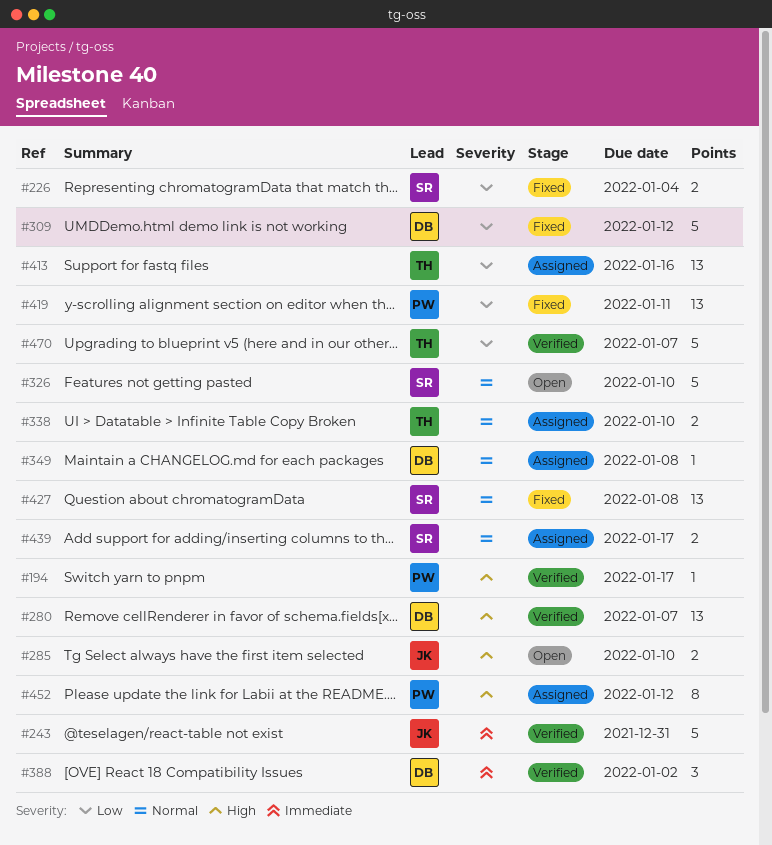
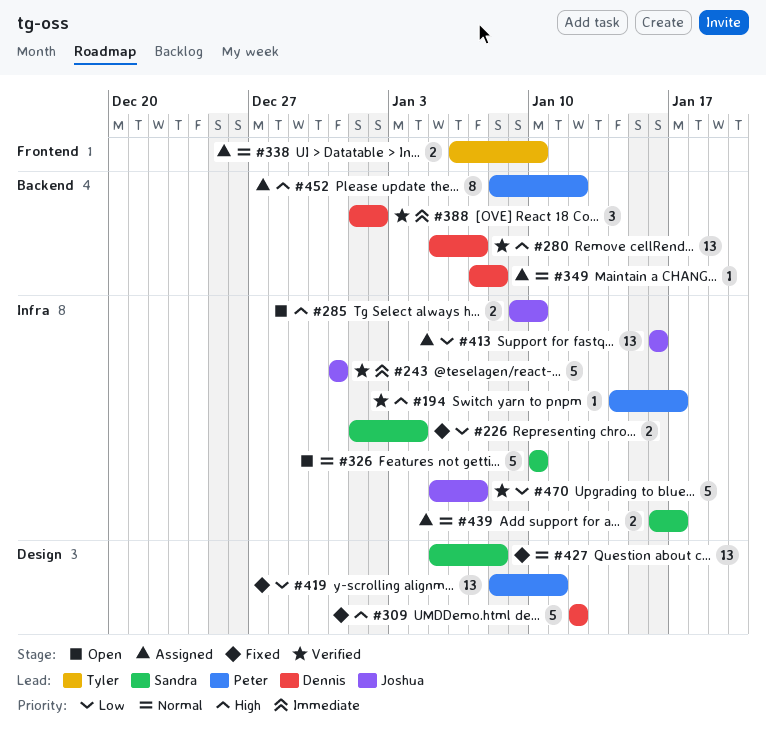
#309, priority: Low -> High
#413, owner: Tyler -> Joshua
#470, owner: Tyler -> Joshua

